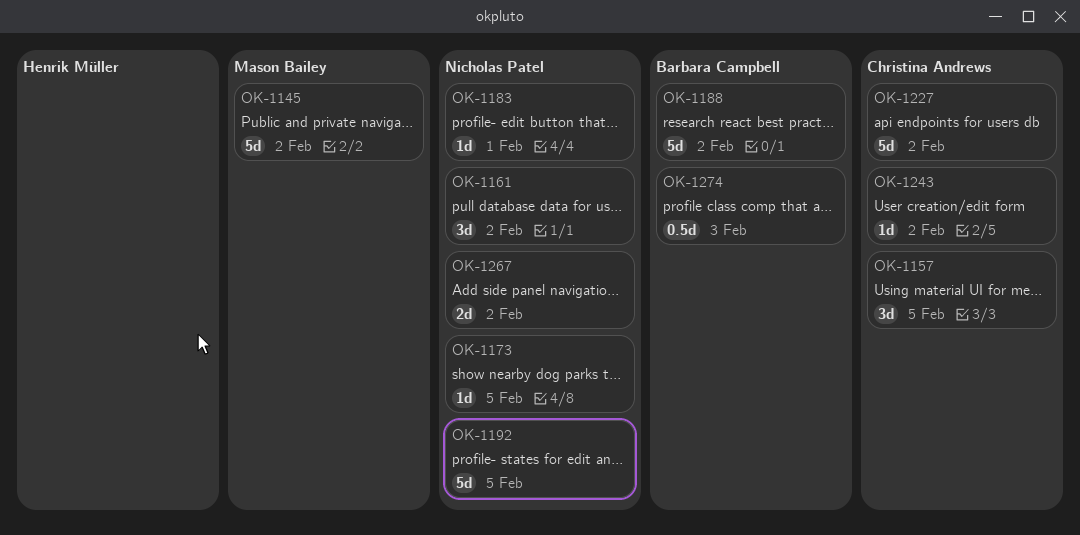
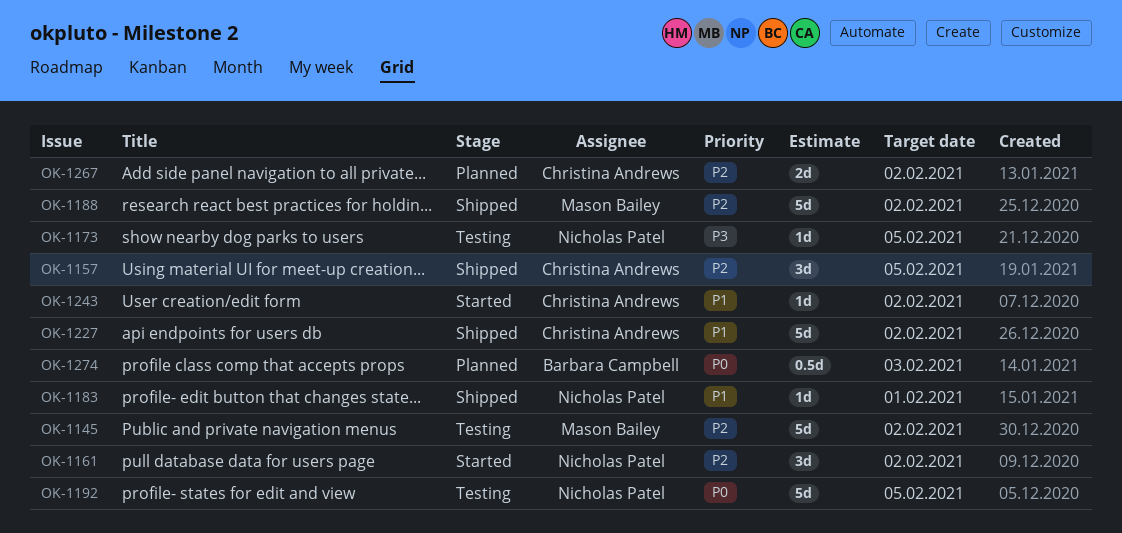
OK-1188, owner: Barbara Campbell -> Mason Bailey
OK-1267, owner: Nicholas Patel -> Christina Andrews

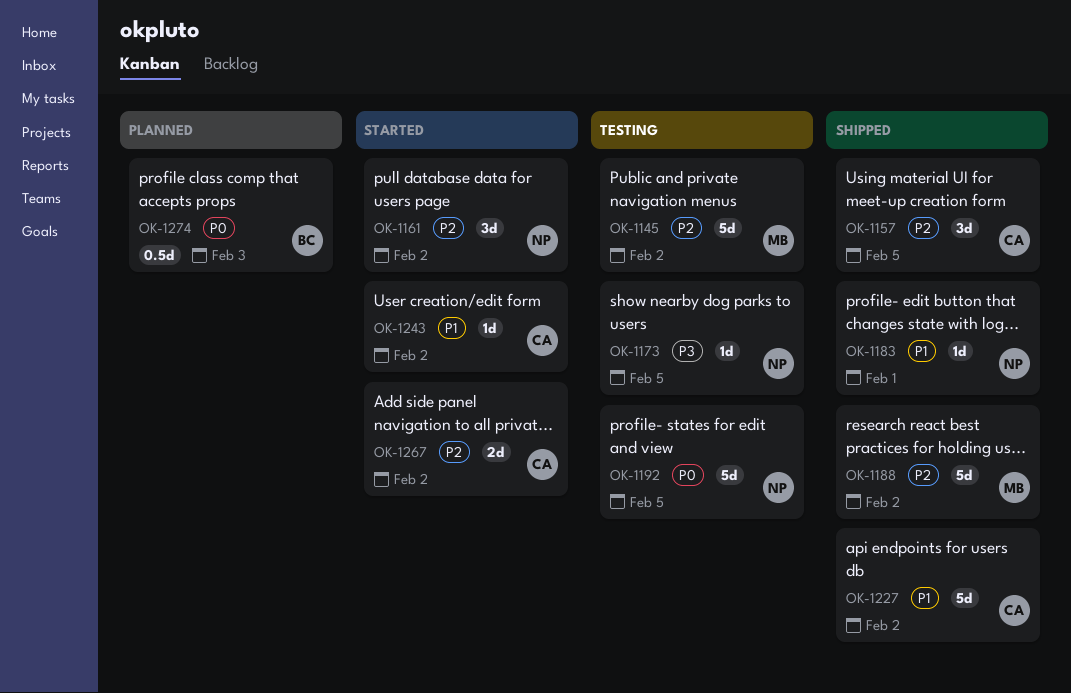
OK-1267, status: Planned -> Started

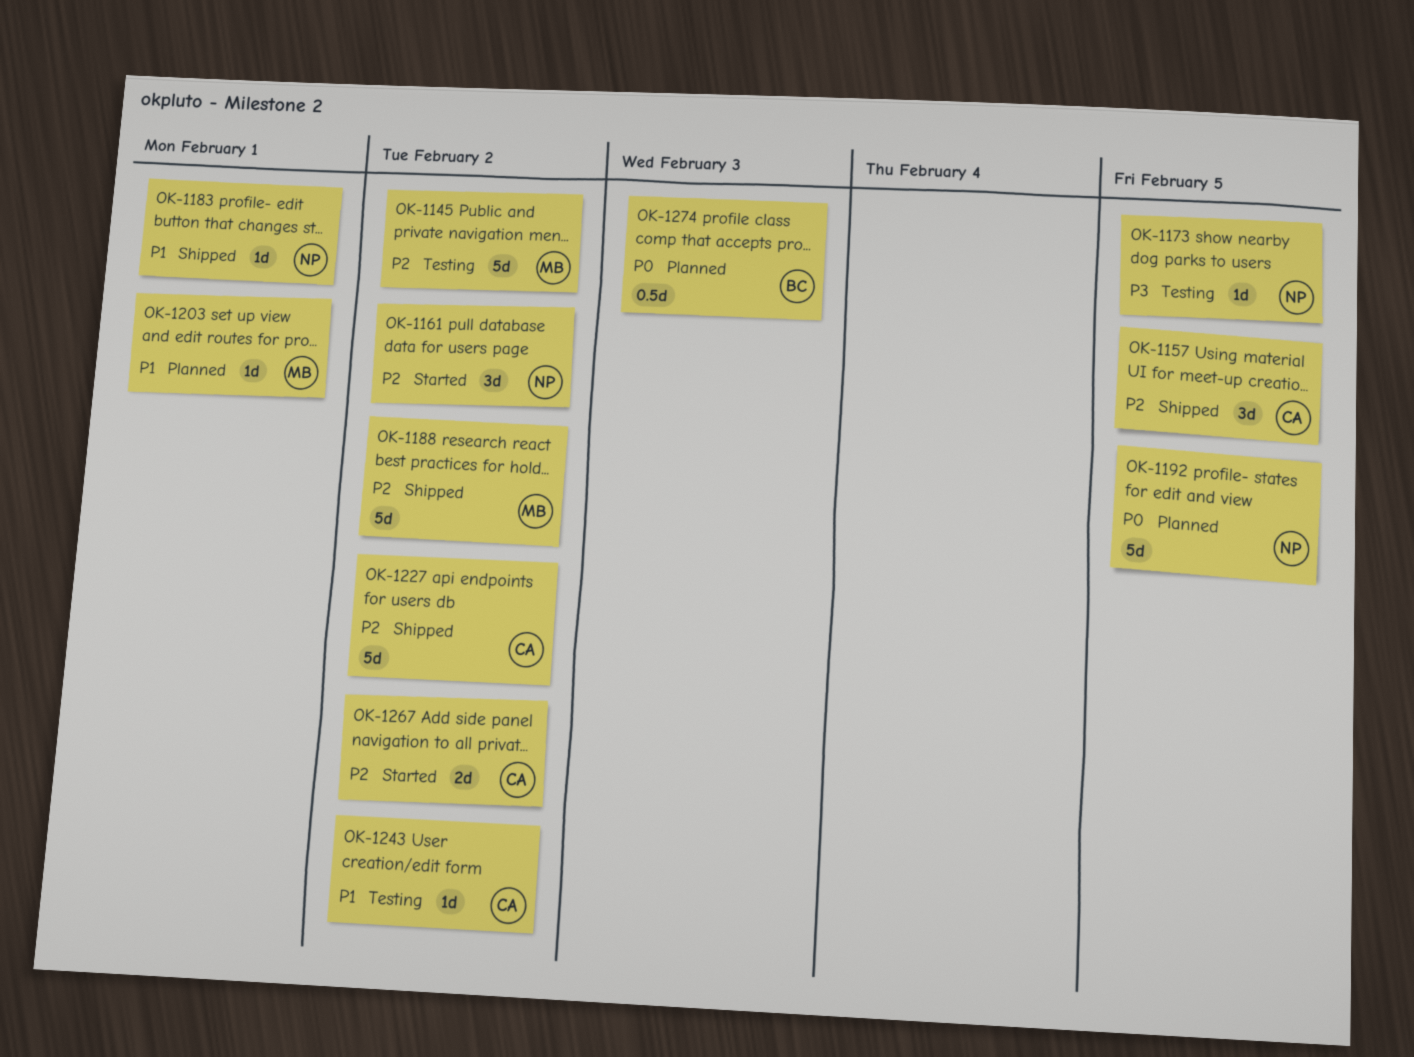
OK-1192, status: Testing -> Planned
OK-1203: none -> present
OK-1227, priority: P1 -> P2
OK-1243, status: Started -> Testing

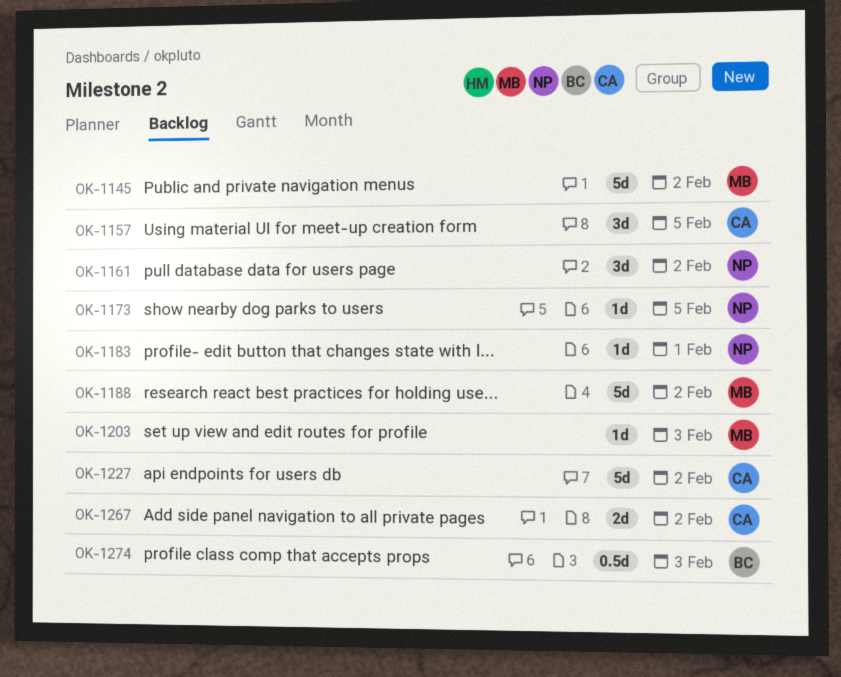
OK-1192: present -> none
OK-1203, due: Feb 1 -> Feb 3
OK-1243: present -> none

